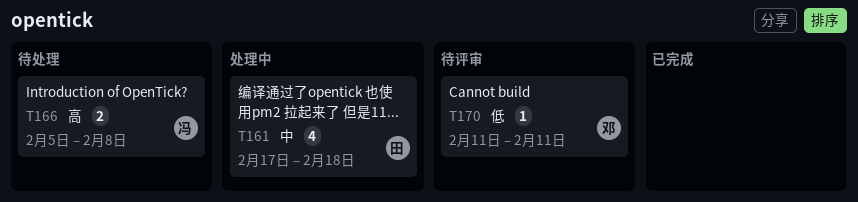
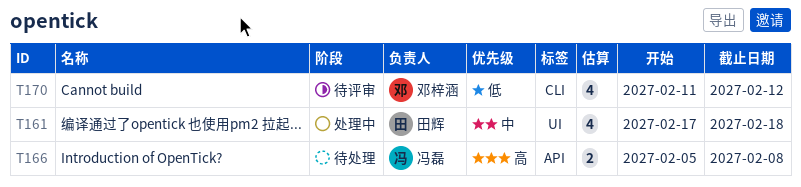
T170, estimate: 1 -> 4
T170, due: Feb 11 -> Feb 12

